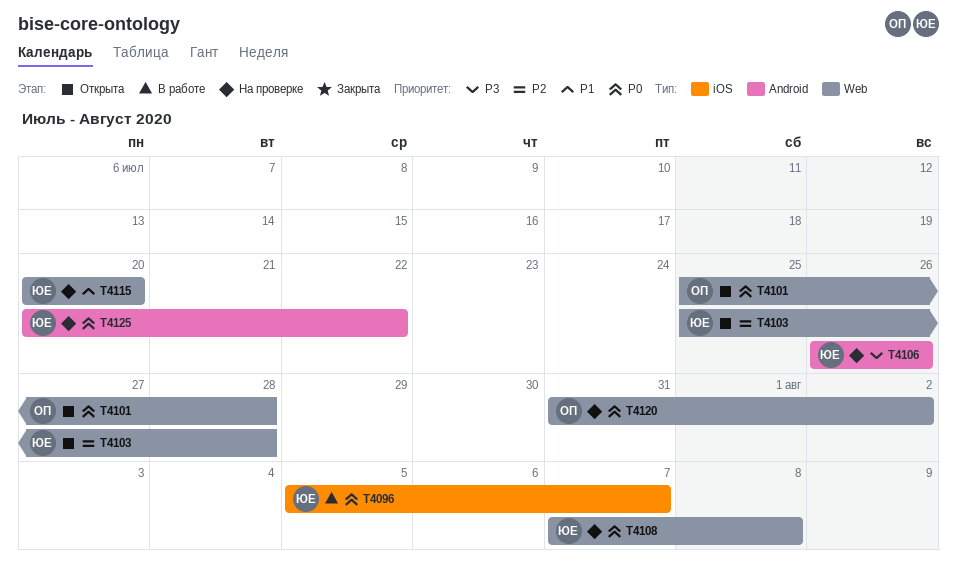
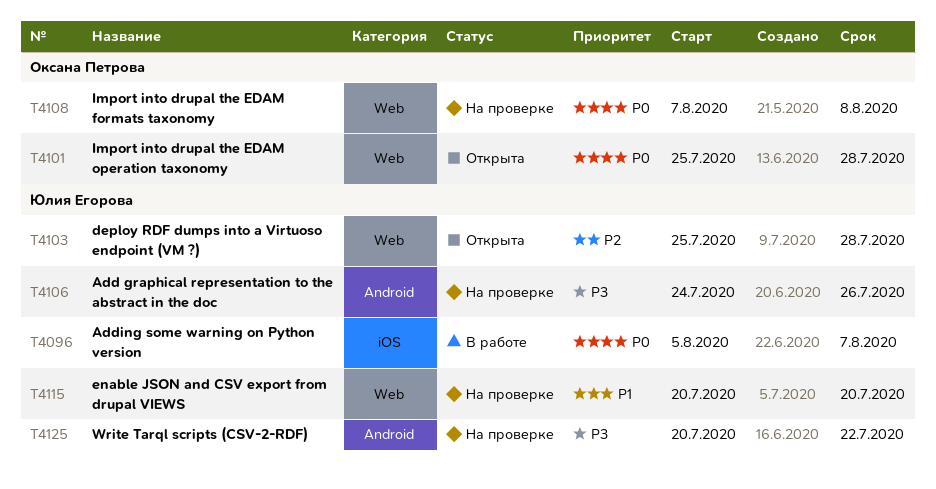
T4106, start: Jul 26 -> Jul 24
T4108, owner: Юлия Егорова -> Оксана Петрова
T4120: present -> none
T4125, priority: P0 -> P3

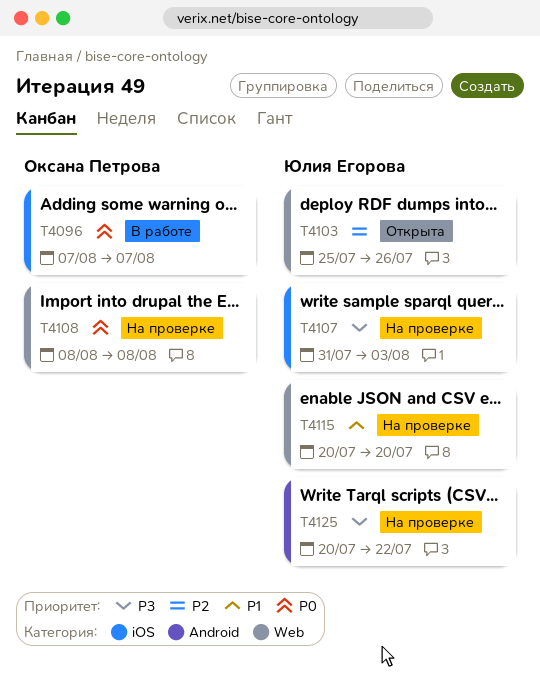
T4096, owner: Юлия Егорова -> Оксана Петрова
T4096, start: Aug 5 -> Aug 7
T4101: present -> none
T4103, due: Jul 28 -> Jul 26
T4106: present -> none
T4107: none -> present
T4108, start: Aug 7 -> Aug 8

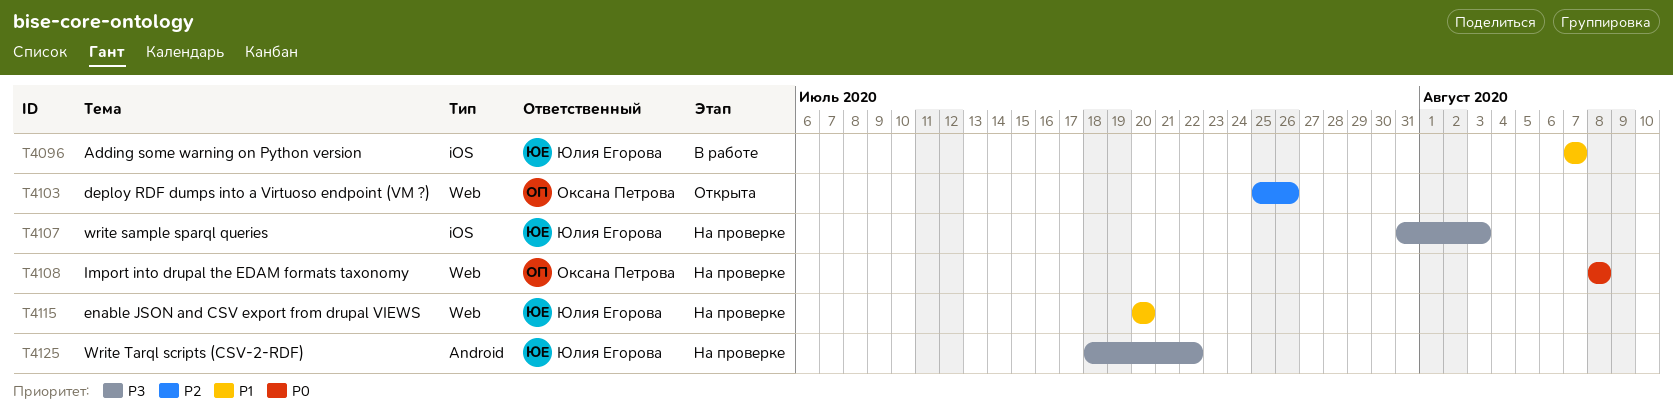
T4096, owner: Оксана Петрова -> Юлия Егорова
T4096, priority: P0 -> P1
T4103, owner: Юлия Егорова -> Оксана Петрова
T4125, start: Jul 20 -> Jul 18

